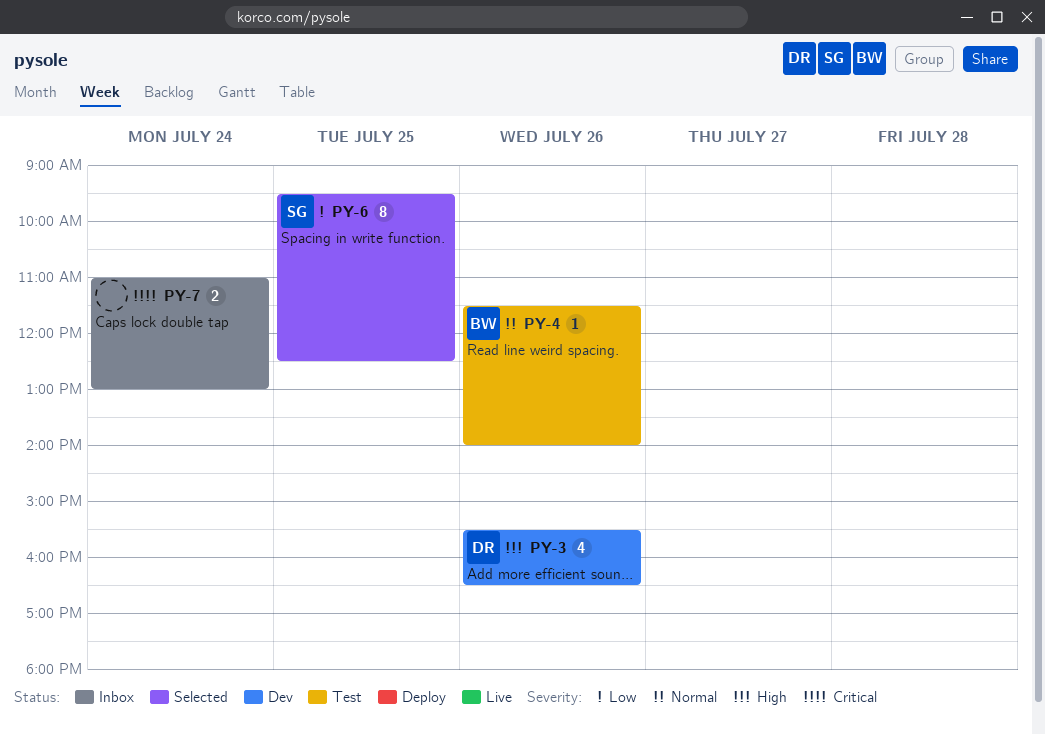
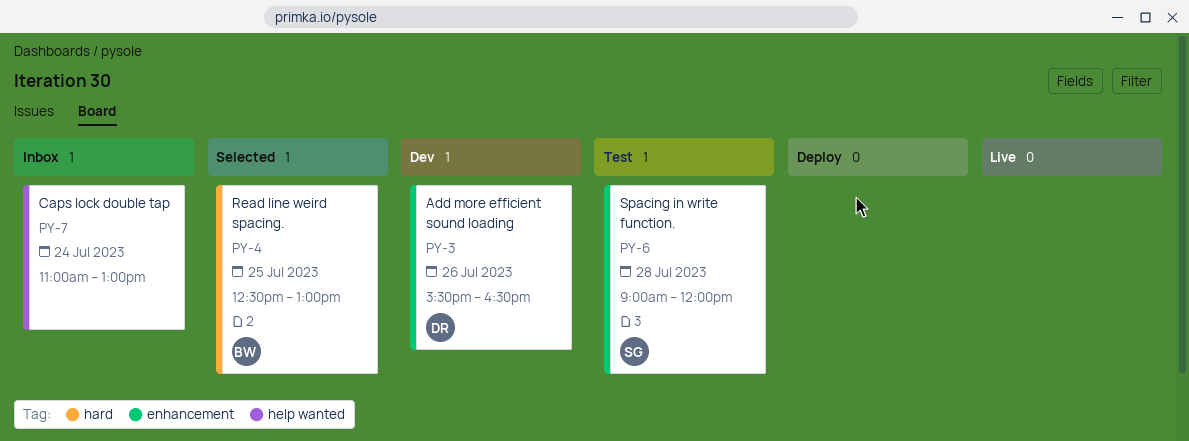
PY-4, status: Test -> Selected
PY-4, day: Jul 26 -> Jul 25
PY-4, begins: 11:30 -> 12:30
PY-4, ends: 14:00 -> 13:00
PY-6, status: Selected -> Test
PY-6, day: Jul 25 -> Jul 28
PY-6, begins: 09:30 -> 09:00
PY-6, ends: 12:30 -> 12:00

